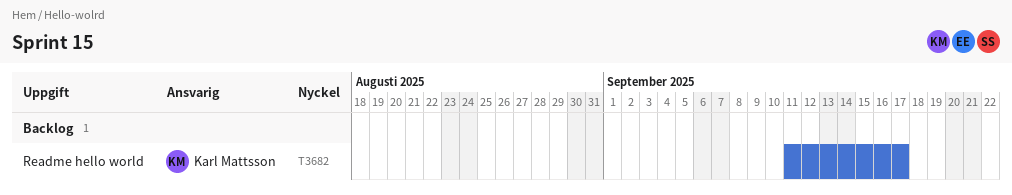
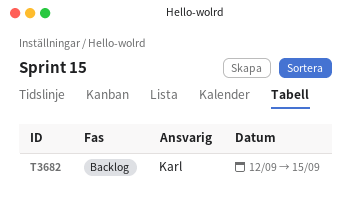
T3682, start: Sep 11 -> Sep 12
T3682, due: Sep 17 -> Sep 15

